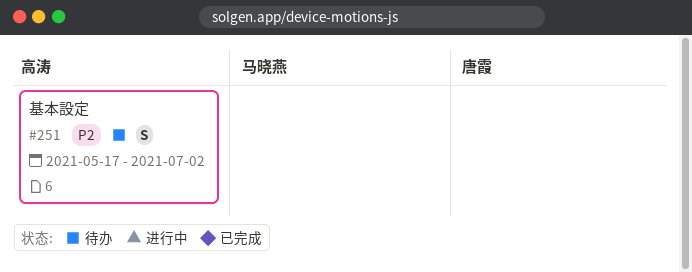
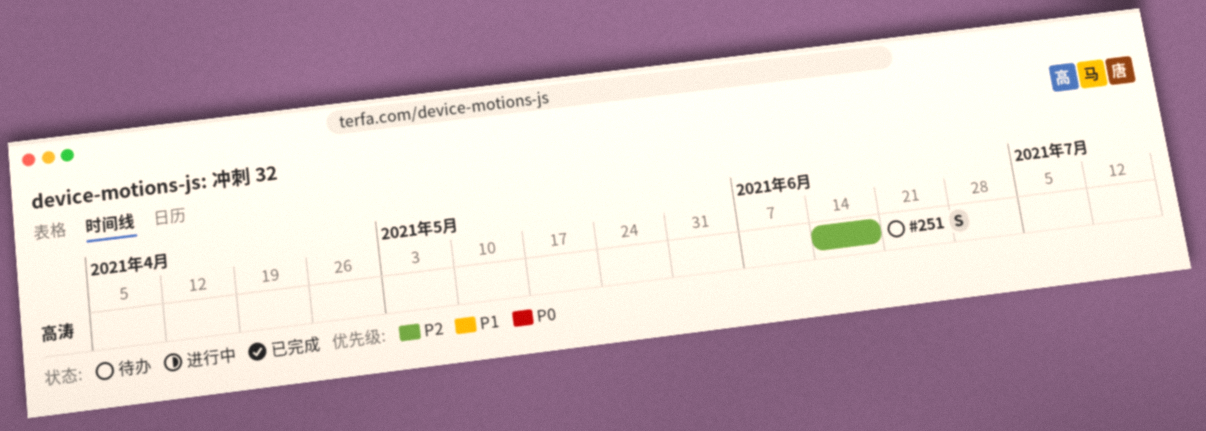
#251, start: May 17 -> Jun 14
#251, due: Jul 2 -> Jun 18

